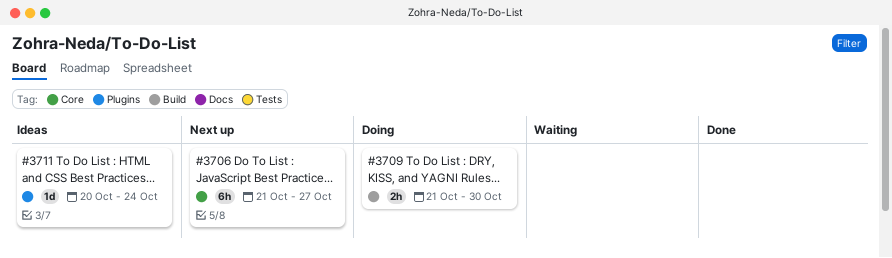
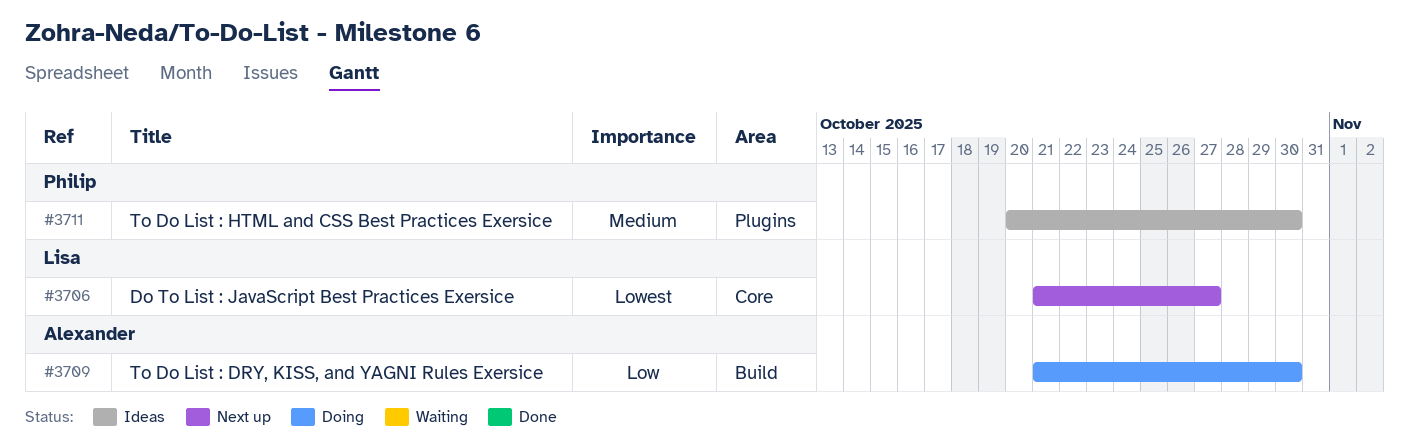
#3711, due: Oct 24 -> Oct 30

